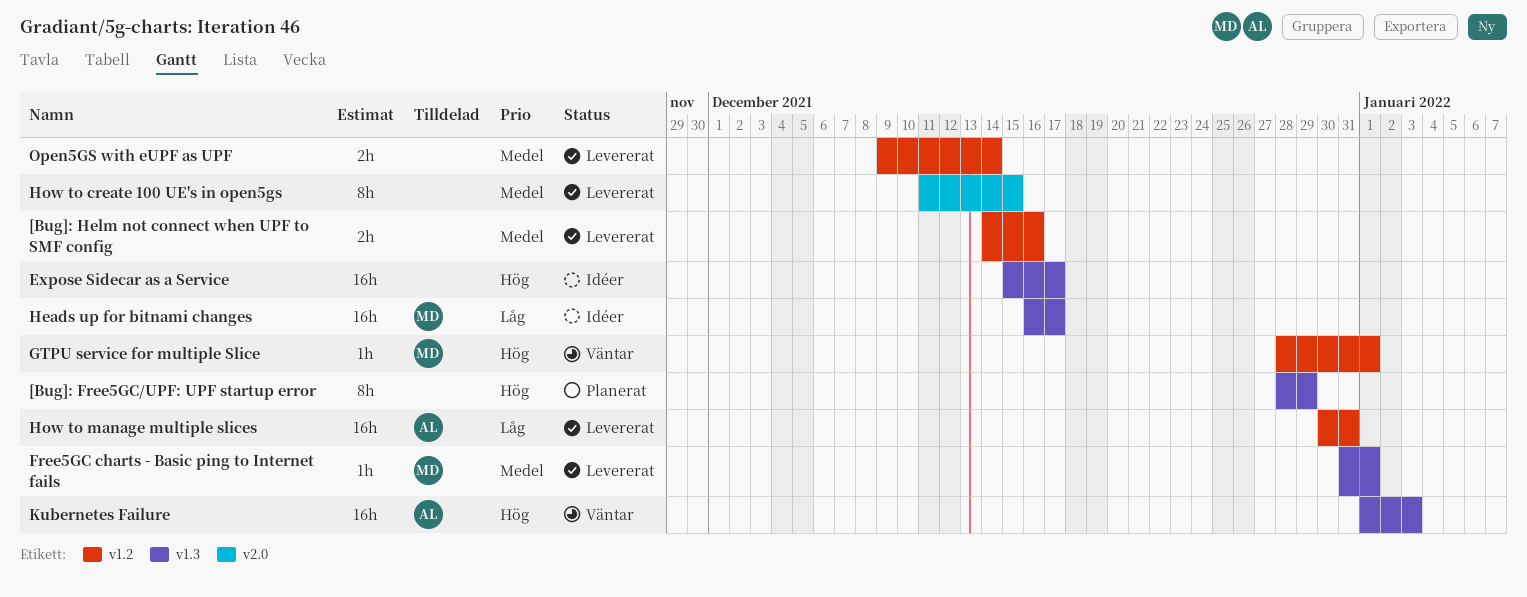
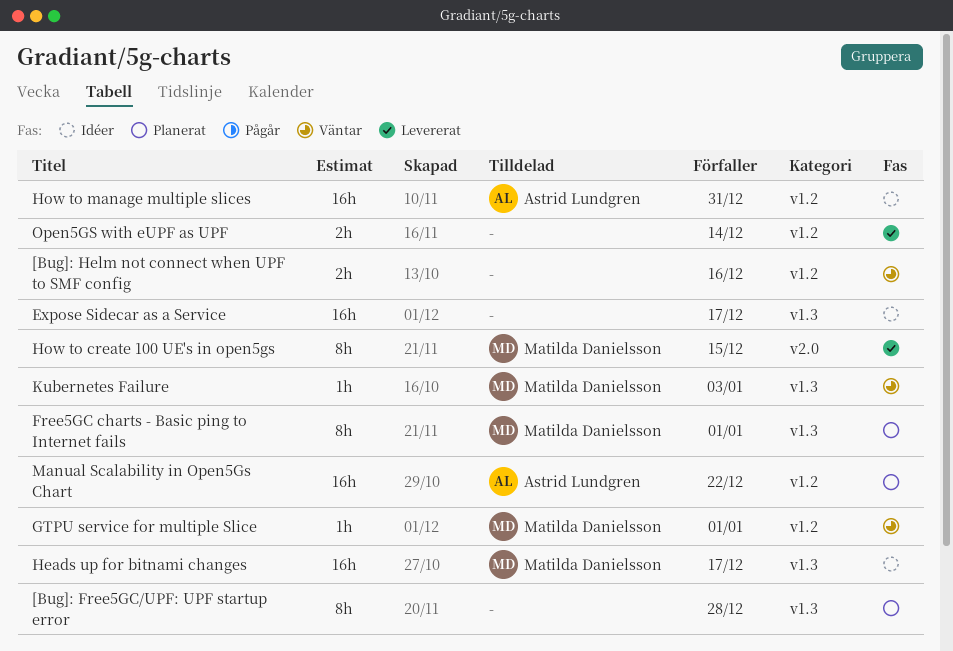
[Bug]: Free5GC/UPF: UPF startup error, due: Dec 29 -> Dec 28
[Bug]: Helm not connect when UPF to SMF config, status: Levererat -> Väntar
Free5GC charts - Basic ping to Internet fails, status: Levererat -> Planerat
Free5GC charts - Basic ping to Internet fails, estimate: 1h -> 8h
How to create 100 UE's in open5gs, owner: none -> Matilda Danielsson
How to manage multiple slices, status: Levererat -> Idéer
Kubernetes Failure, owner: Astrid Lundgren -> Matilda Danielsson
Kubernetes Failure, estimate: 16h -> 1h
Manual Scalability in Open5Gs Chart: none -> present

